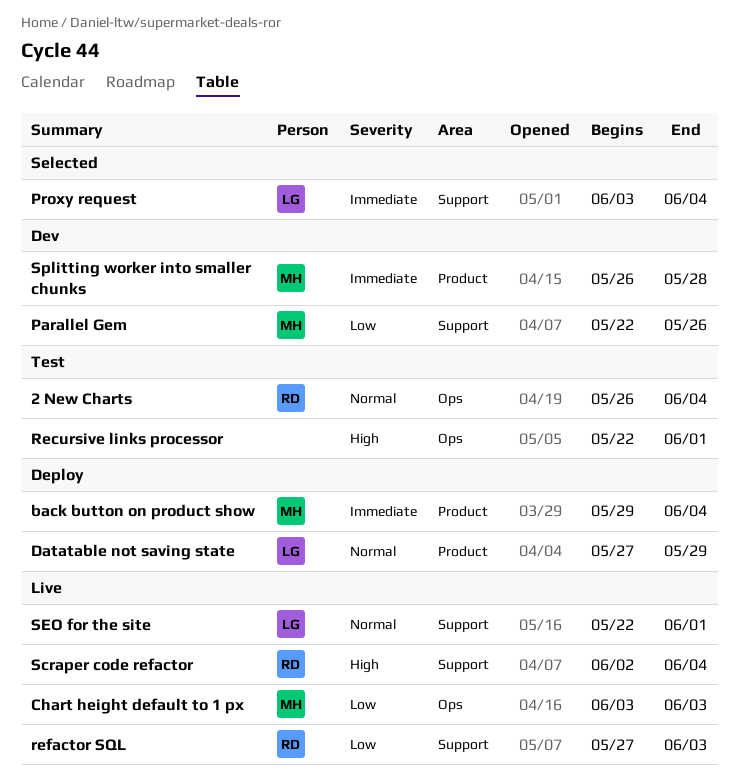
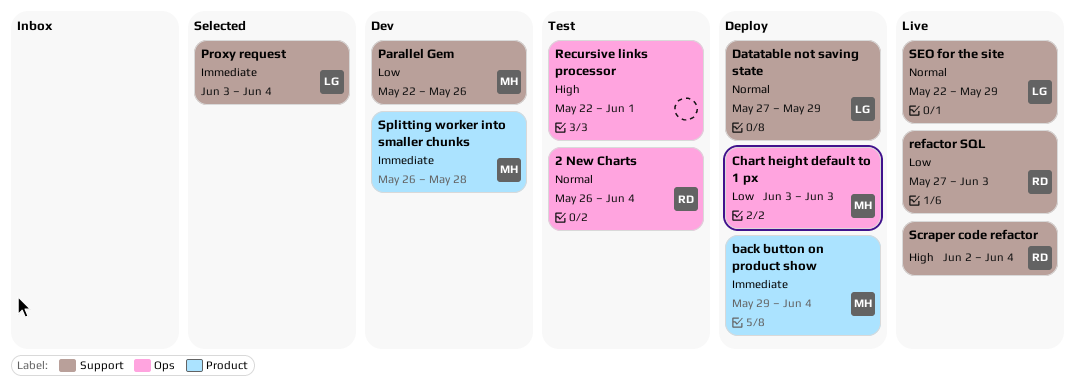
Chart height default to 1 px, status: Live -> Deploy
Datatable not saving state, label: Product -> Support
SEO for the site, due: Jun 1 -> May 29

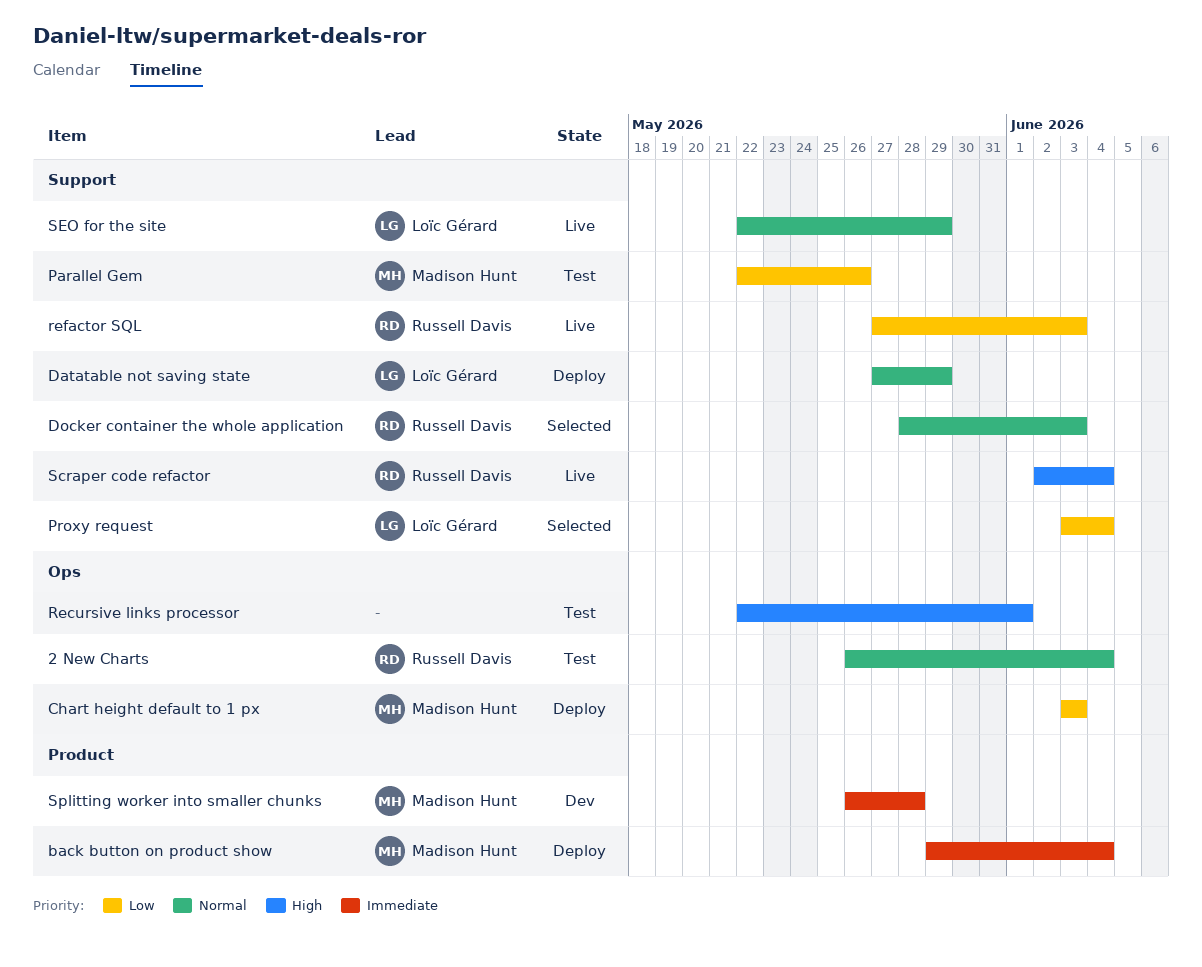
Docker container the whole application: none -> present
Parallel Gem, status: Dev -> Test
Proxy request, priority: Immediate -> Low

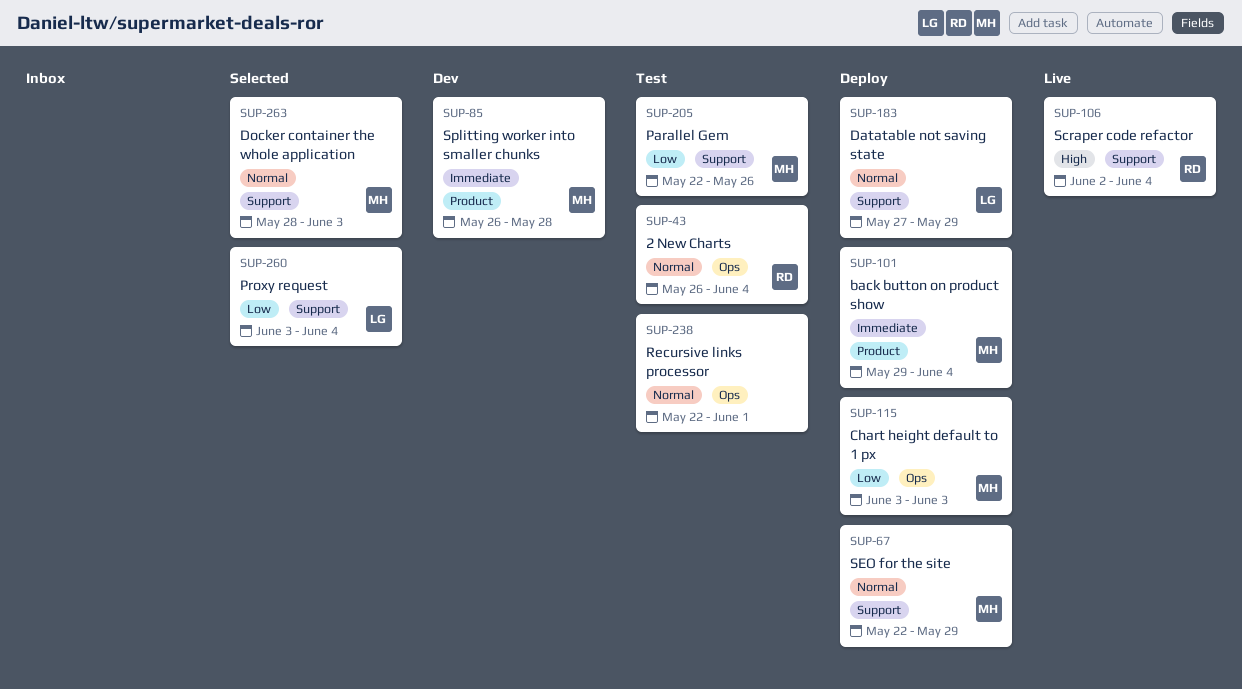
Docker container the whole application, owner: Russell Davis -> Madison Hunt
Recursive links processor, priority: High -> Normal
refactor SQL: present -> none
SEO for the site, status: Live -> Deploy
SEO for the site, owner: Loïc Gérard -> Madison Hunt

